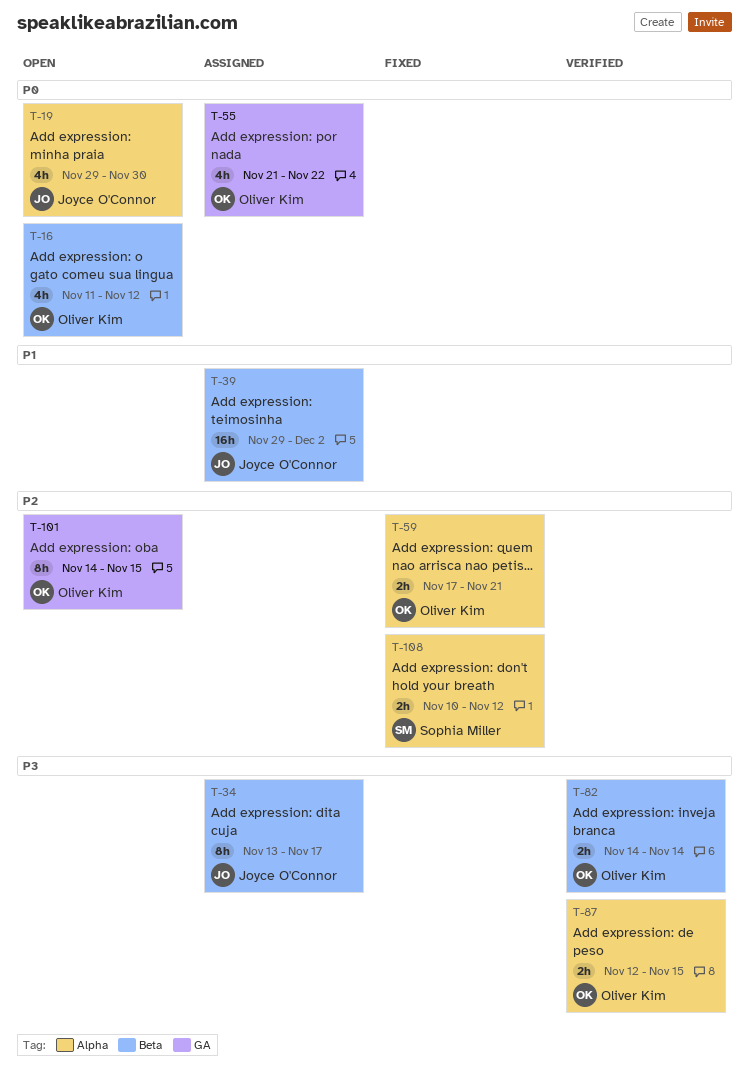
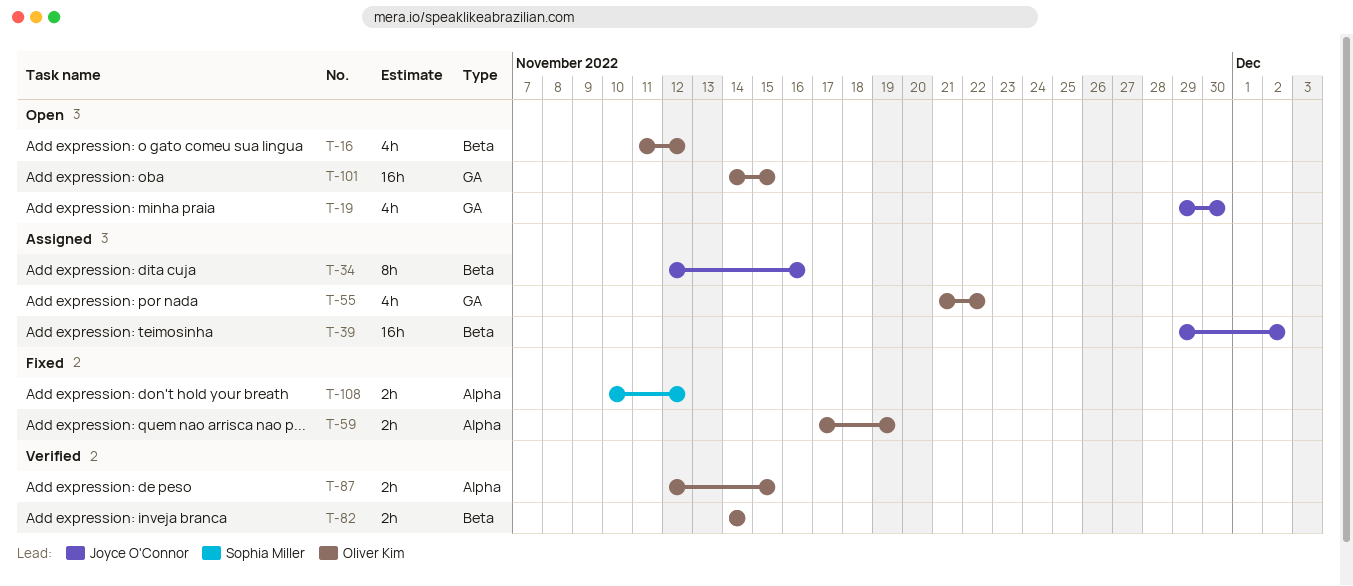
T-19, label: Alpha -> GA
T-34, start: Nov 13 -> Nov 12
T-34, due: Nov 17 -> Nov 16
T-59, due: Nov 21 -> Nov 19
T-101, estimate: 8h -> 16h

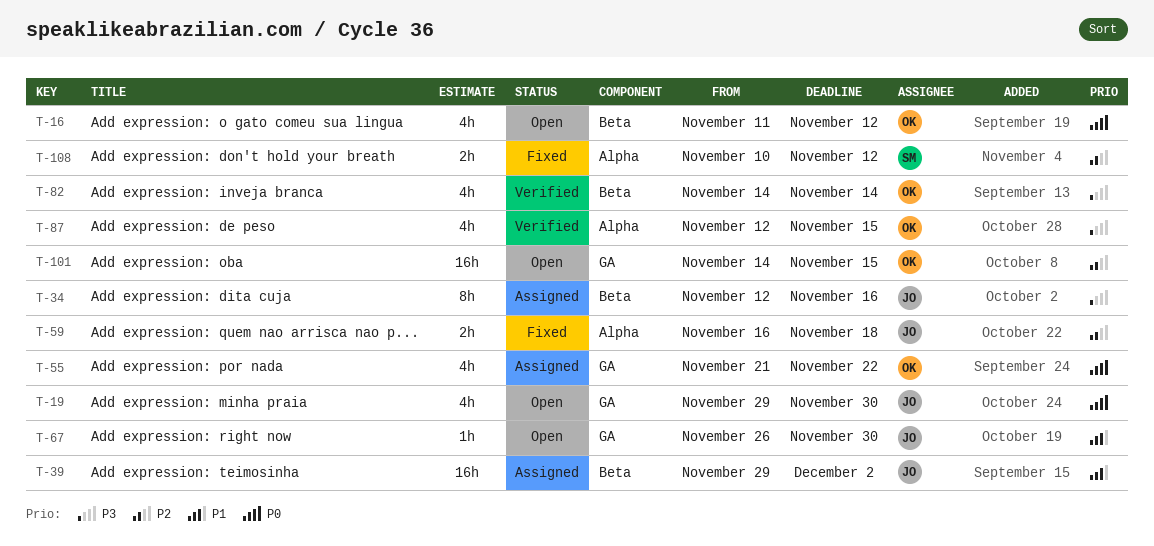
T-59, owner: Oliver Kim -> Joyce O'Connor
T-59, start: Nov 17 -> Nov 16
T-59, due: Nov 19 -> Nov 18
T-67: none -> present
T-82, estimate: 2h -> 4h
T-87, estimate: 2h -> 4h

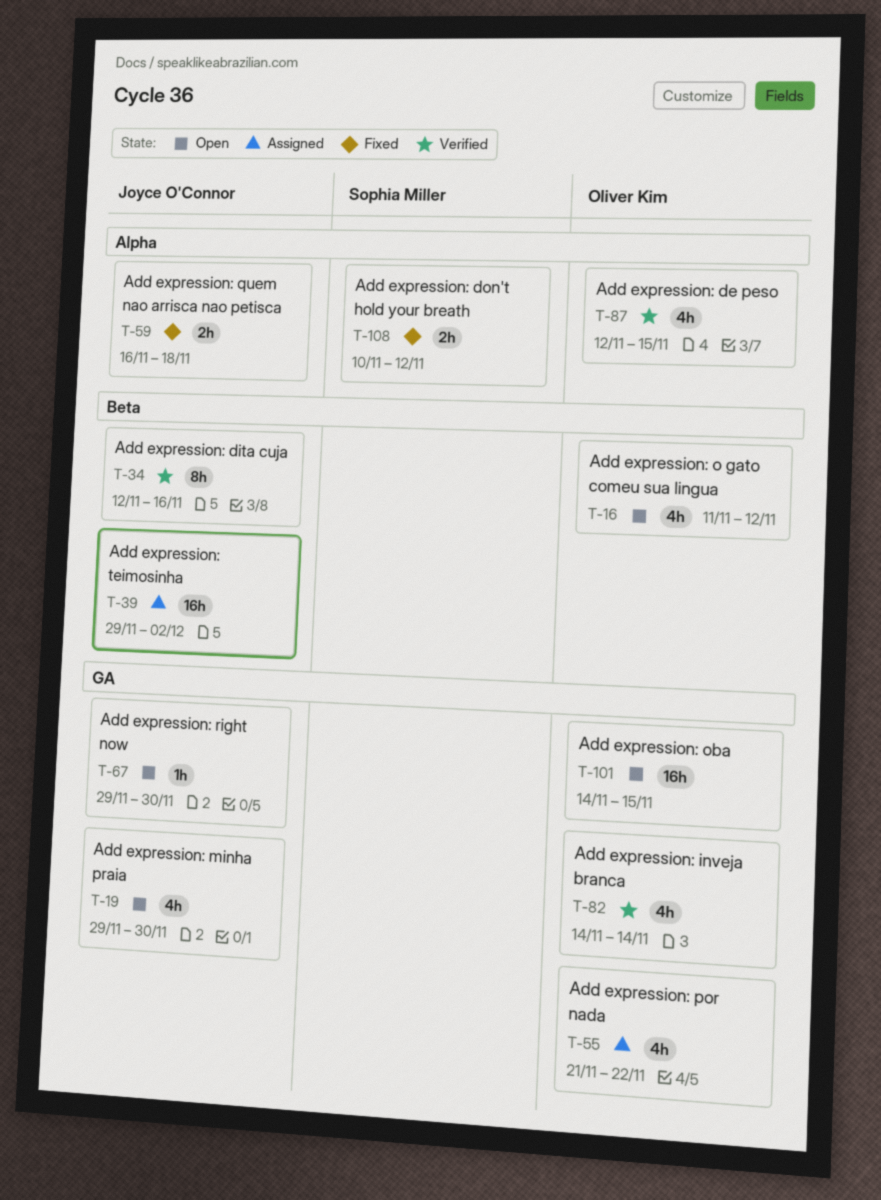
T-34, status: Assigned -> Verified
T-67, start: Nov 26 -> Nov 29
T-82, label: Beta -> GA

